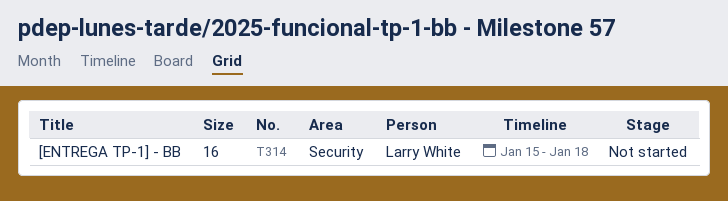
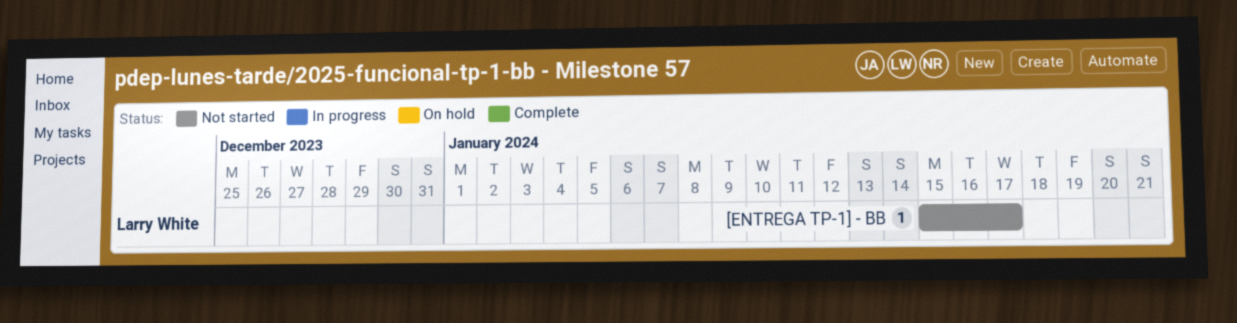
[ENTREGA TP-1] - BB, estimate: 16 -> 1
[ENTREGA TP-1] - BB, due: Jan 18 -> Jan 17

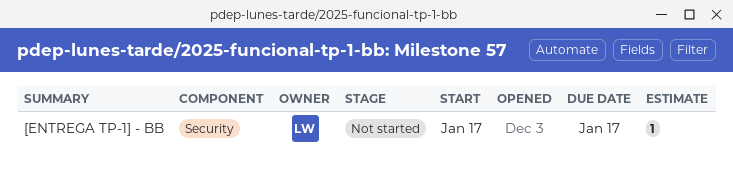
[ENTREGA TP-1] - BB, start: Jan 15 -> Jan 17

